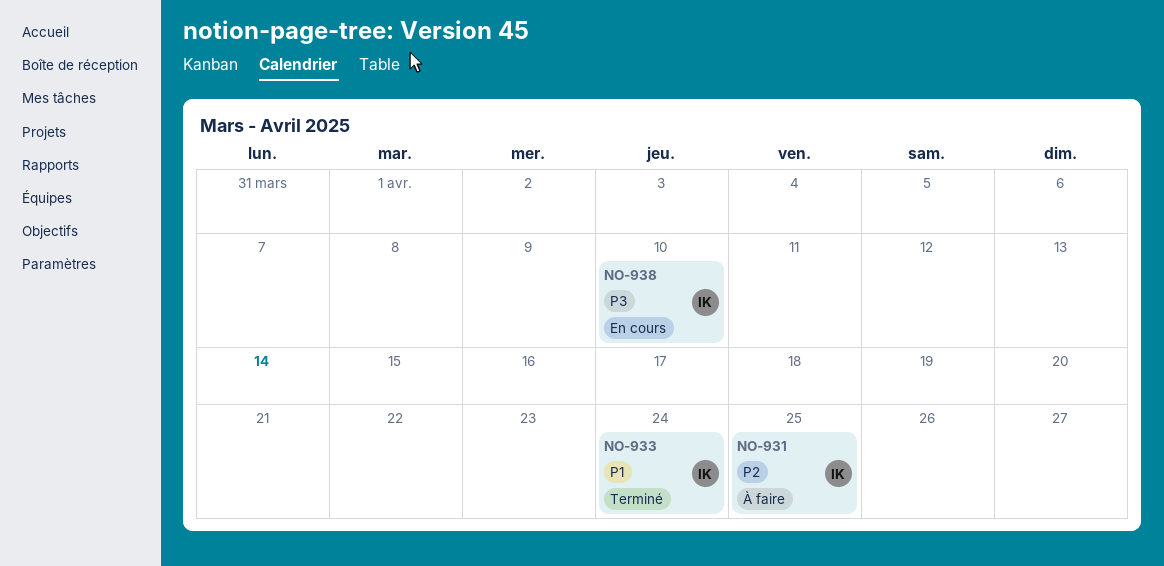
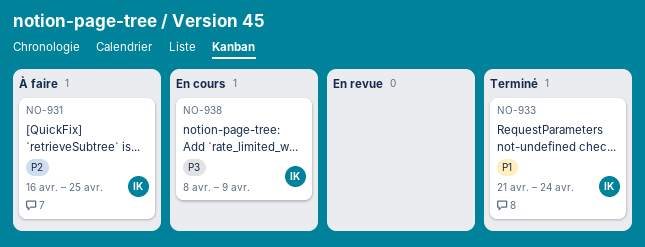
NO-938, due: Apr 10 -> Apr 9

